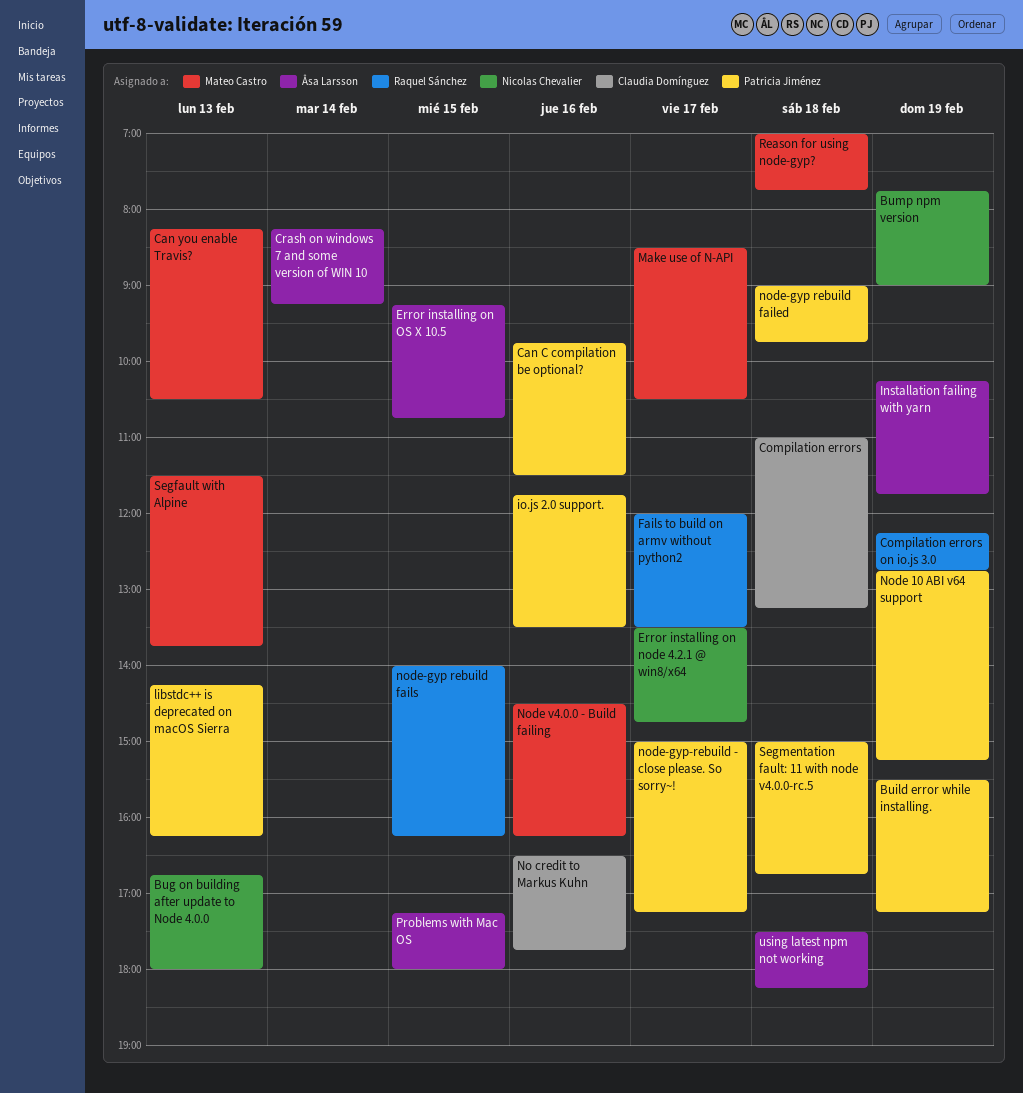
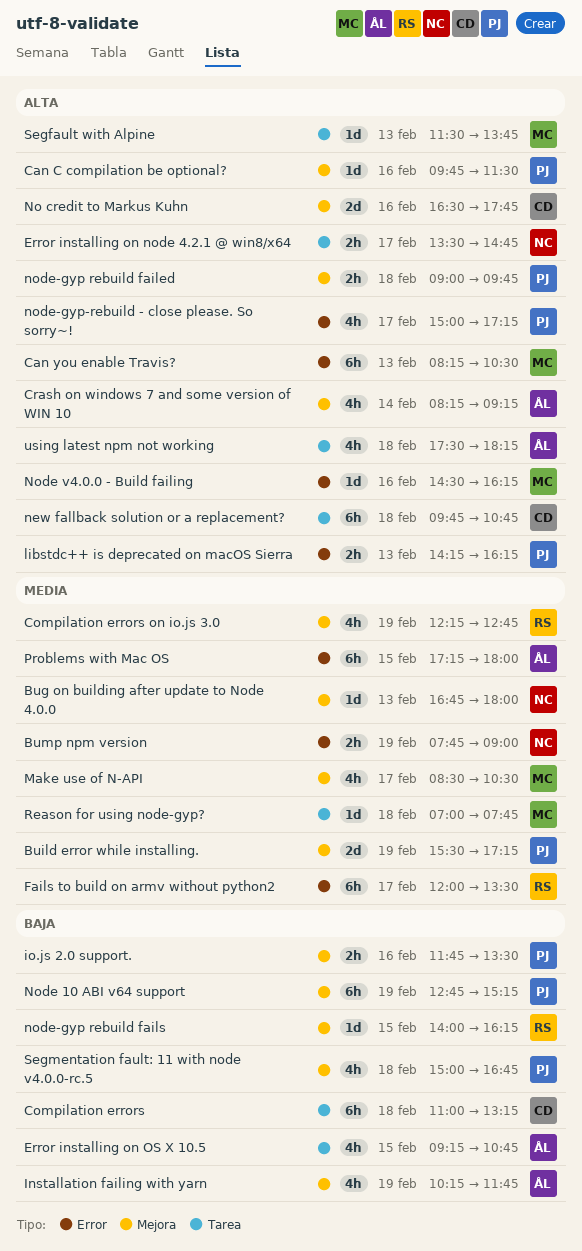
new fallback solution or a replacement?: none -> present

